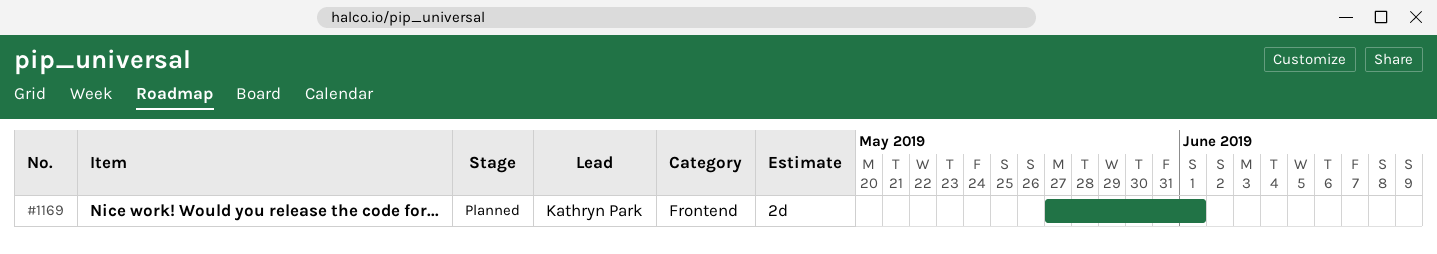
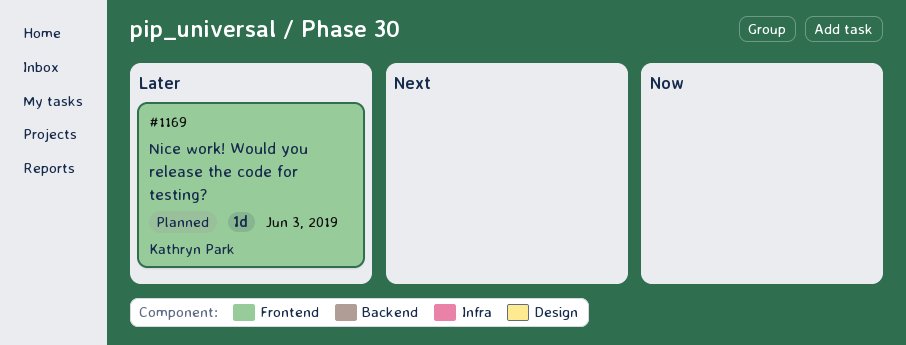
#1169, estimate: 2d -> 1d
#1169, due: Jun 1 -> Jun 3

